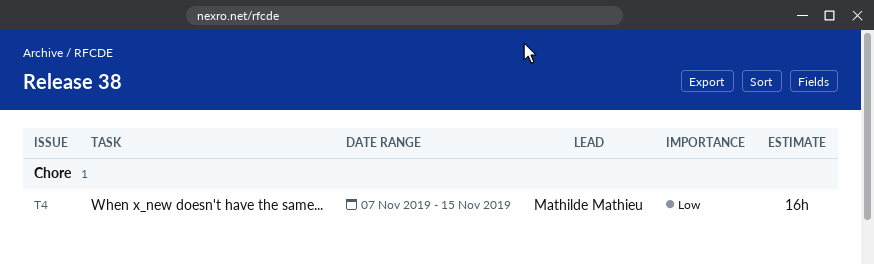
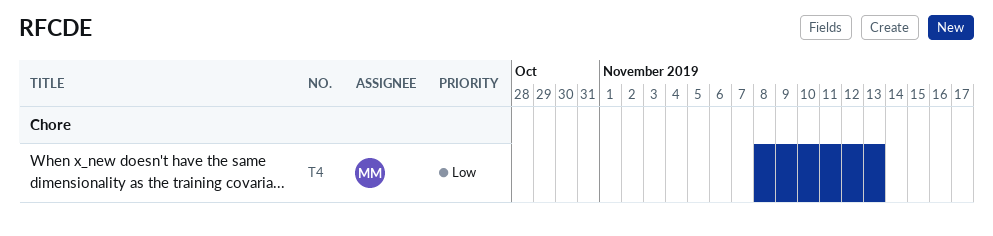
T4, start: Nov 7 -> Nov 8
T4, due: Nov 15 -> Nov 13

